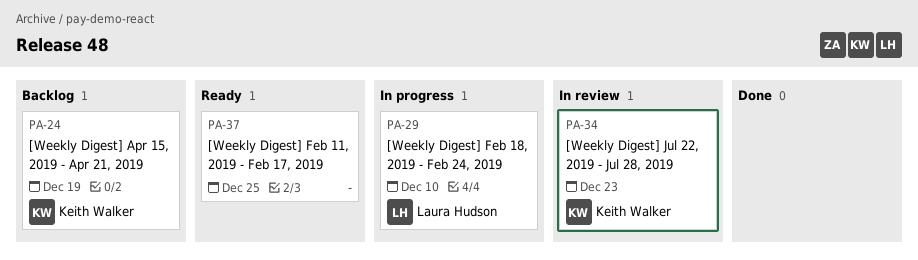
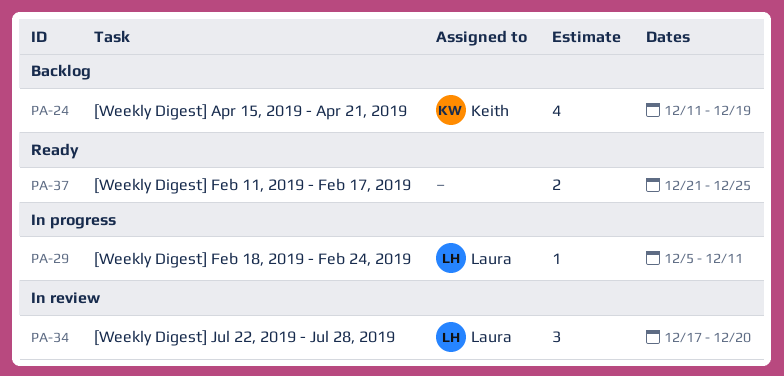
PA-29, due: Dec 10 -> Dec 11
PA-34, owner: Keith Walker -> Laura Hudson
PA-34, due: Dec 23 -> Dec 20

